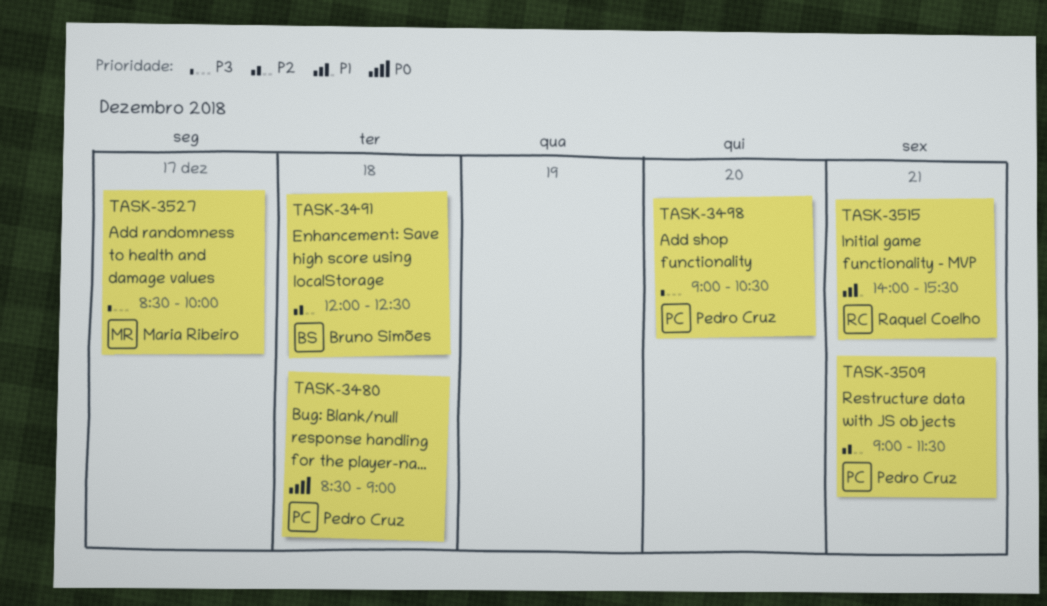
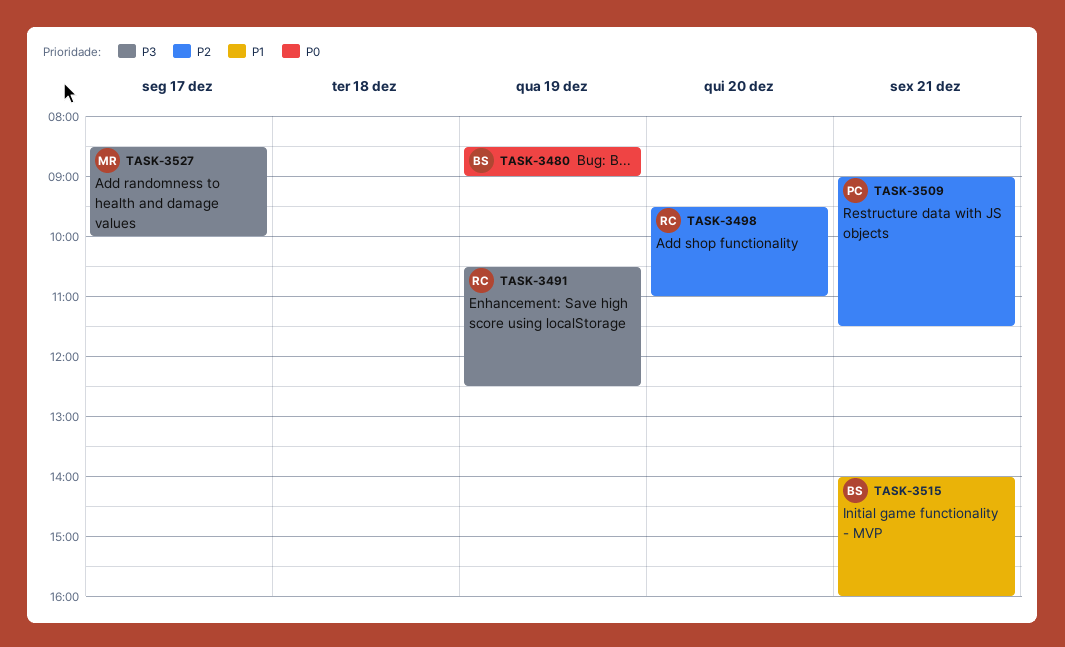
TASK-3480, owner: Pedro Cruz -> Bruno Simões
TASK-3480, day: Dec 18 -> Dec 19
TASK-3491, owner: Bruno Simões -> Raquel Coelho
TASK-3491, priority: P2 -> P3
TASK-3491, day: Dec 18 -> Dec 19
TASK-3491, begins: 12:00 -> 10:30
TASK-3498, owner: Pedro Cruz -> Raquel Coelho
TASK-3498, priority: P3 -> P2
TASK-3498, begins: 09:00 -> 09:30
TASK-3498, ends: 10:30 -> 11:00
TASK-3515, owner: Raquel Coelho -> Bruno Simões
TASK-3515, ends: 15:30 -> 16:00

